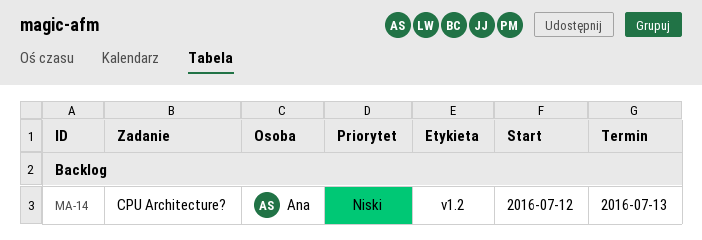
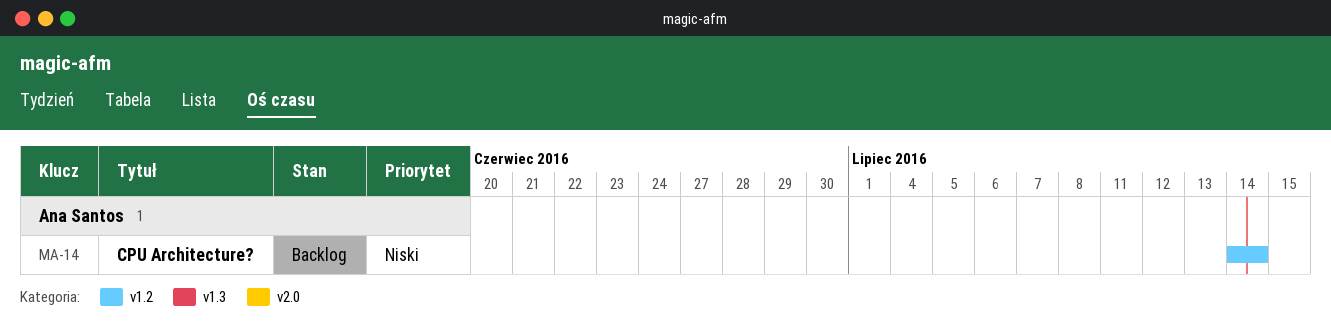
MA-14, start: Jul 12 -> Jul 14
MA-14, due: Jul 13 -> Jul 14

